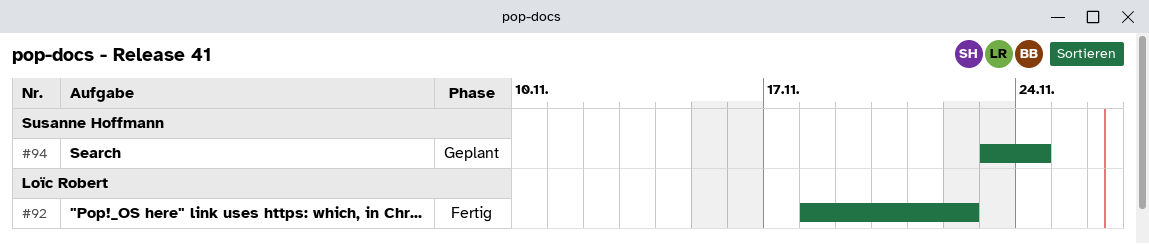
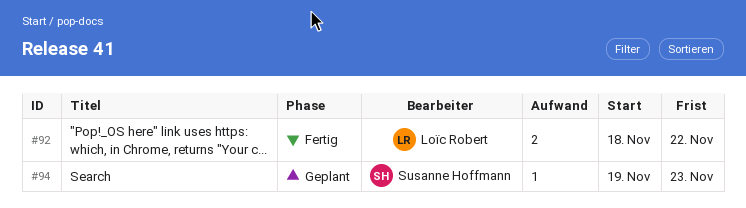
#94, start: Nov 23 -> Nov 19
#94, due: Nov 24 -> Nov 23

